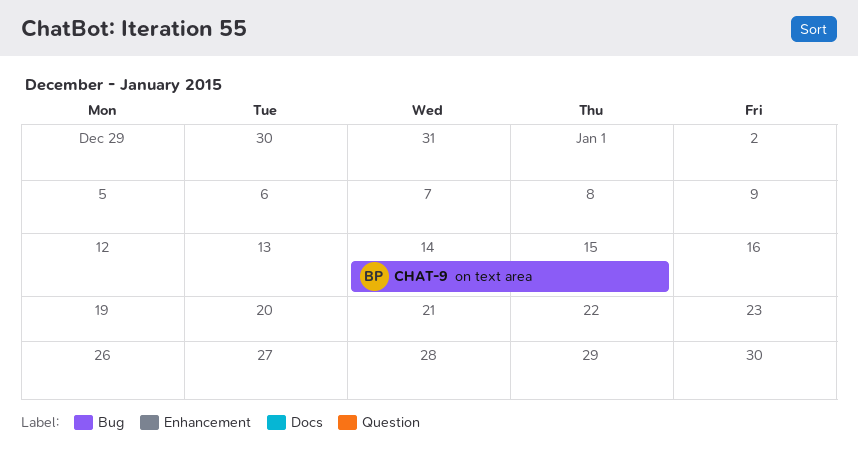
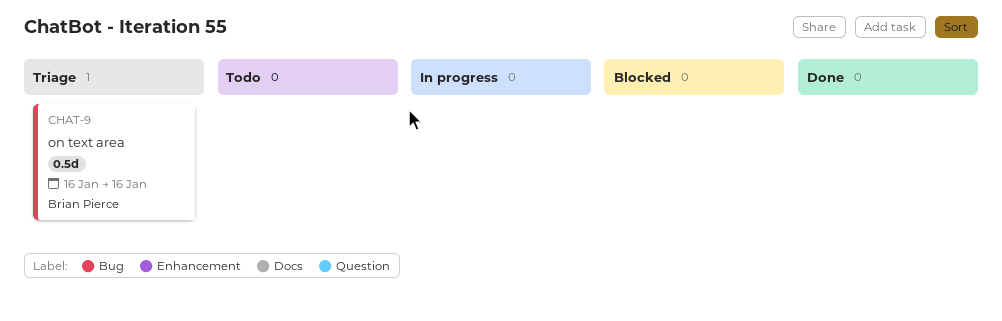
CHAT-9, start: Jan 14 -> Jan 16
CHAT-9, due: Jan 15 -> Jan 16

